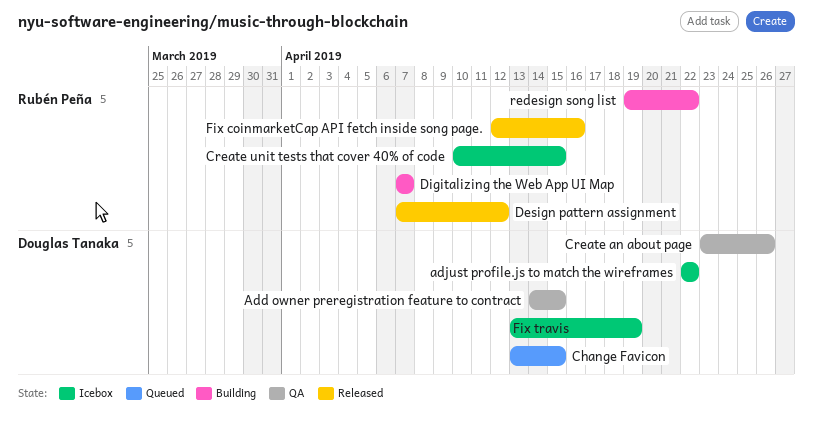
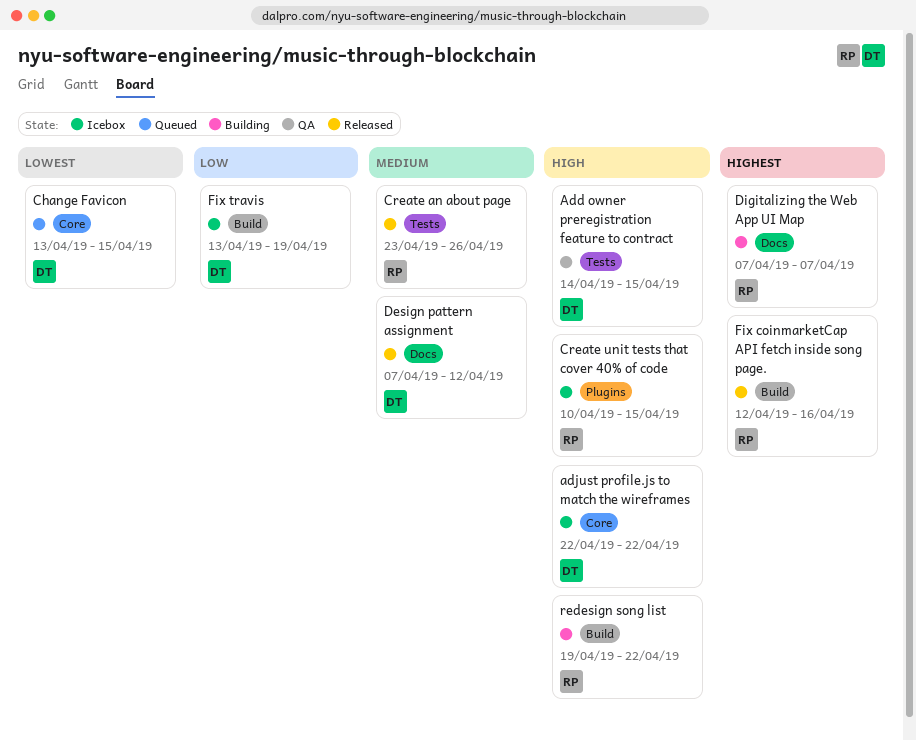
Create an about page, status: QA -> Released
Create an about page, owner: Douglas Tanaka -> Rubén Peña
Design pattern assignment, owner: Rubén Peña -> Douglas Tanaka

